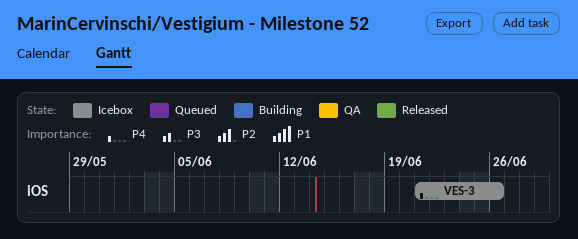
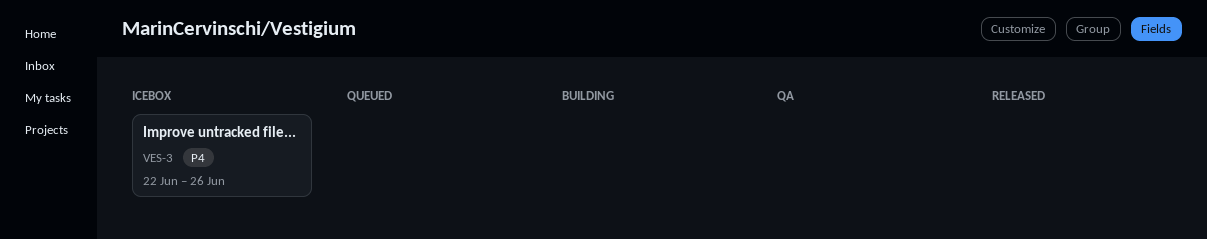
VES-3, start: Jun 21 -> Jun 22

